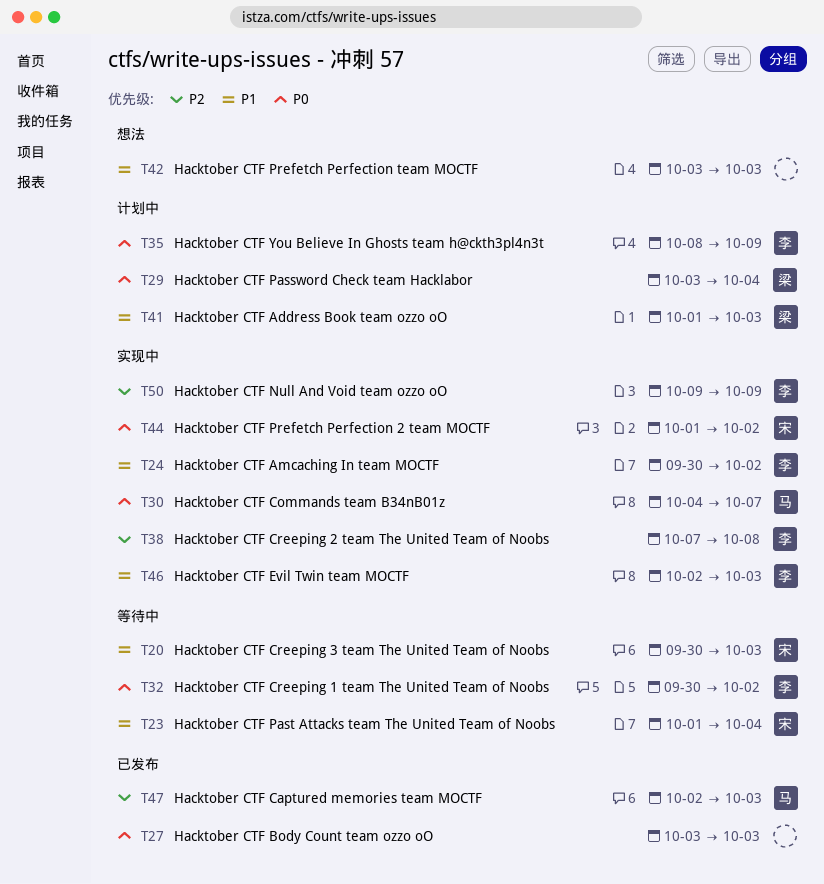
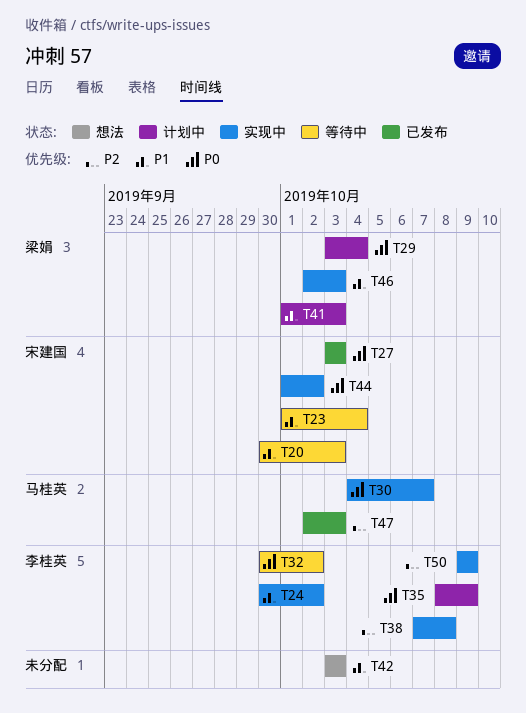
T27, owner: none -> 宋建国
T46, owner: 李桂英 -> 梁娟

